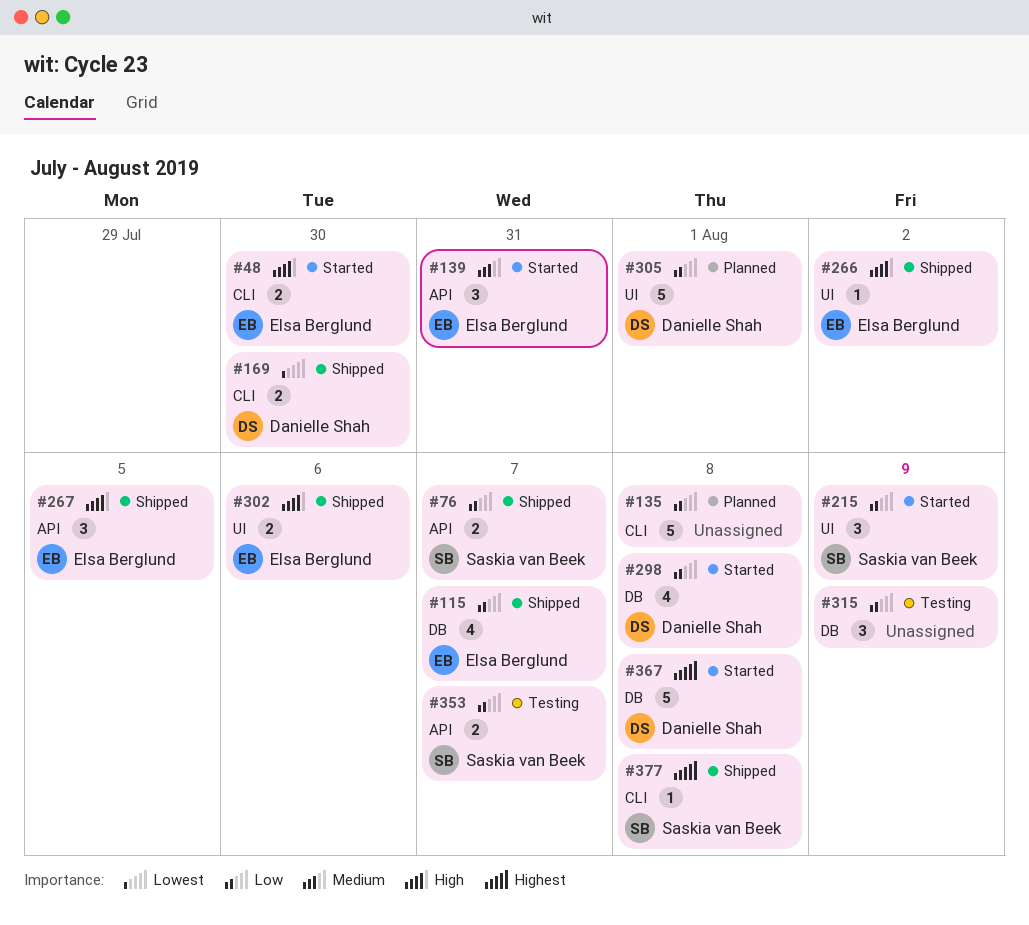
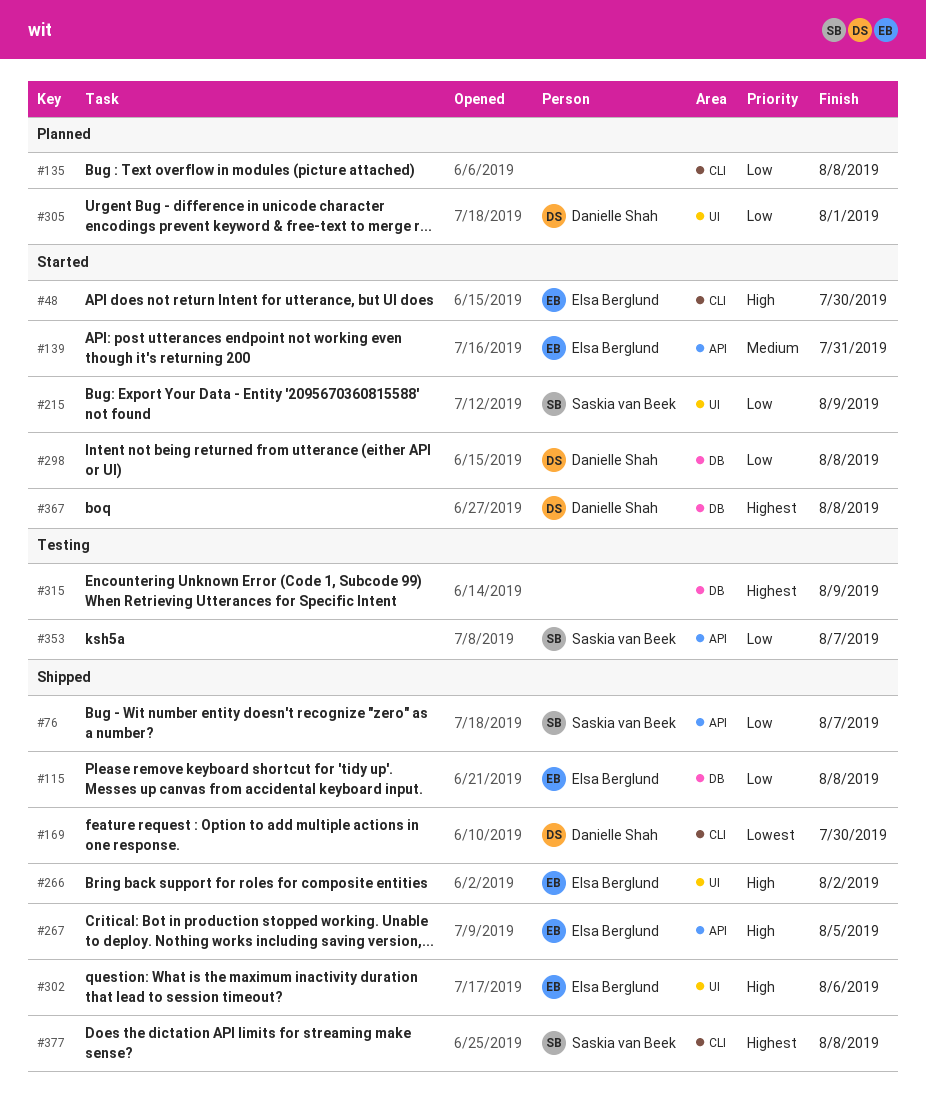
#115, due: Aug 7 -> Aug 8
#315, priority: Low -> Highest

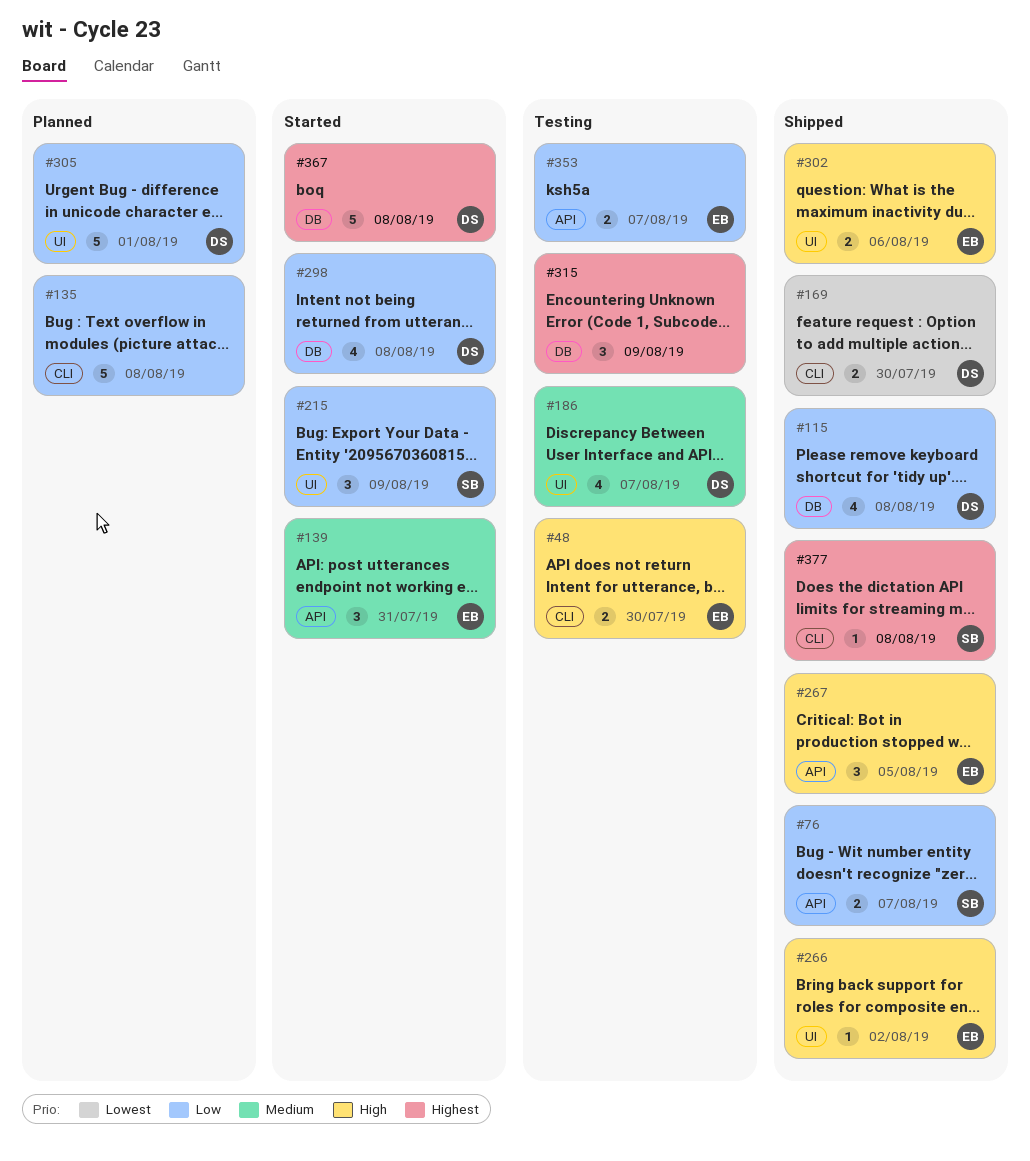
#48, status: Started -> Testing
#115, owner: Elsa Berglund -> Danielle Shah
#186: none -> present
#353, owner: Saskia van Beek -> Elsa Berglund

